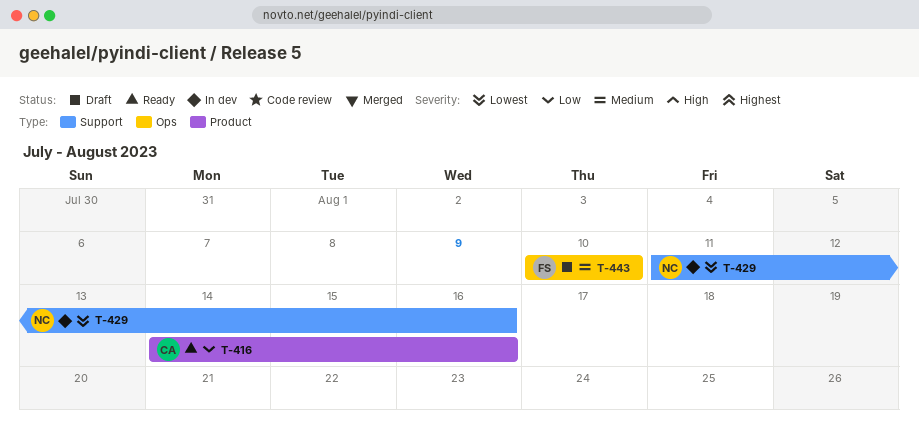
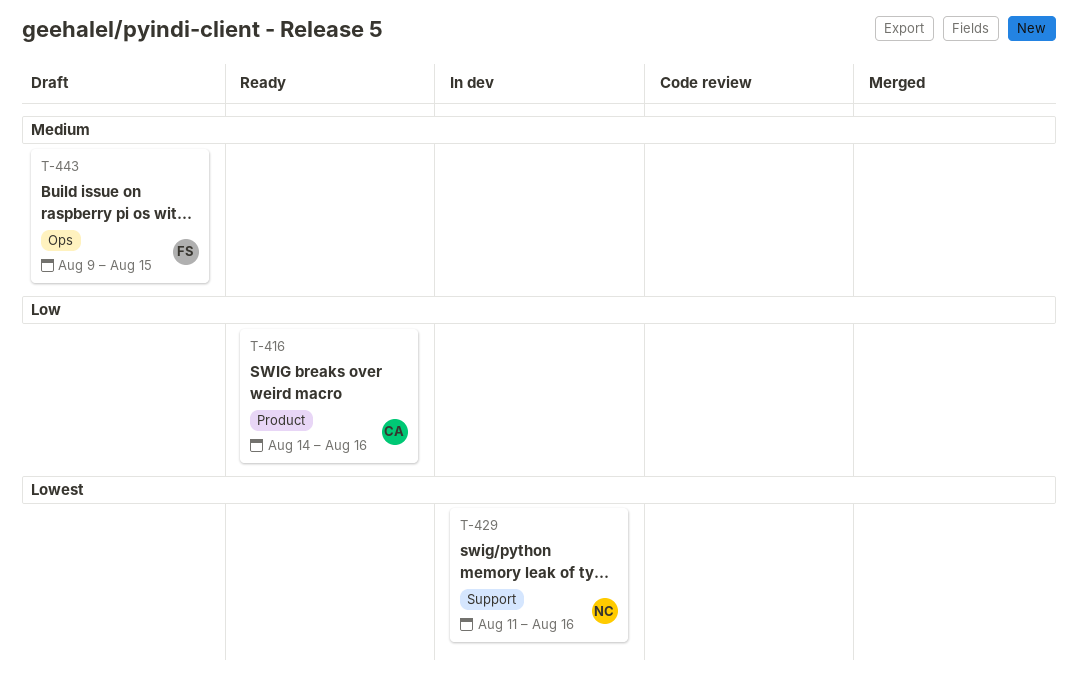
T-443, start: Aug 10 -> Aug 9
T-443, due: Aug 10 -> Aug 15

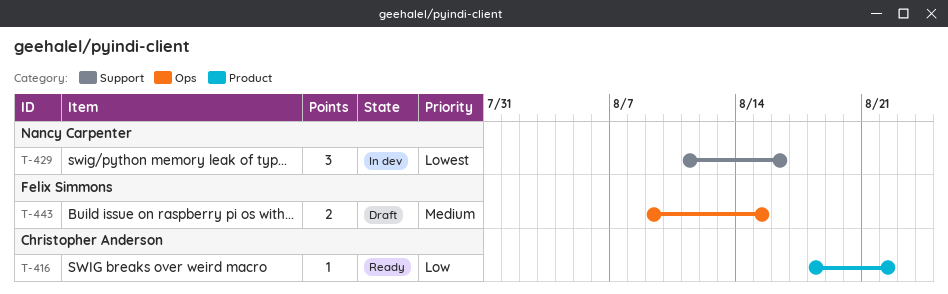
T-416, start: Aug 14 -> Aug 18
T-416, due: Aug 16 -> Aug 22

